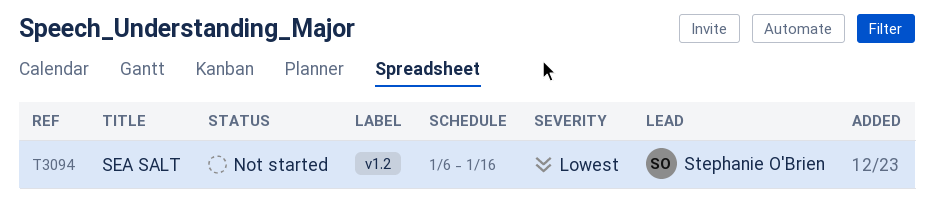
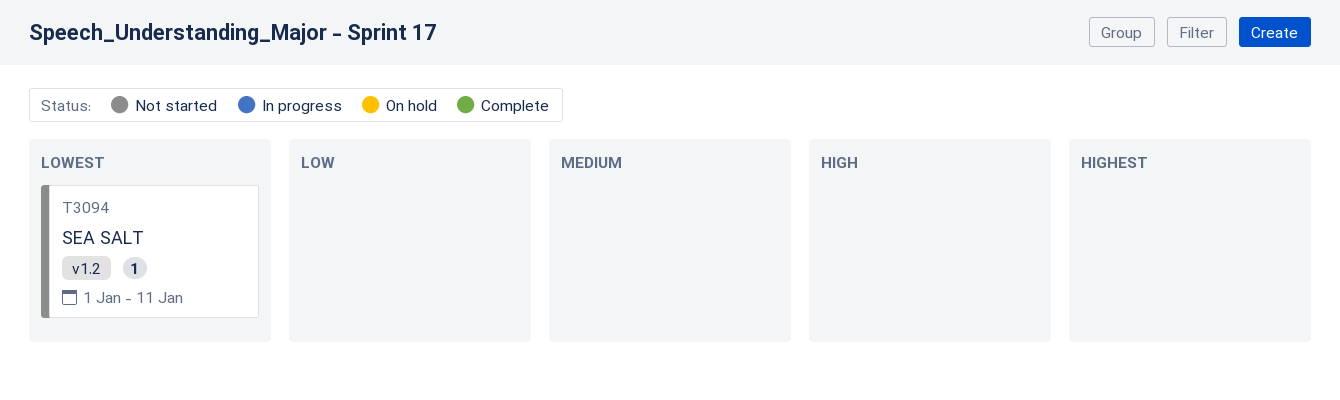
T3094, start: Jan 6 -> Jan 1
T3094, due: Jan 16 -> Jan 11

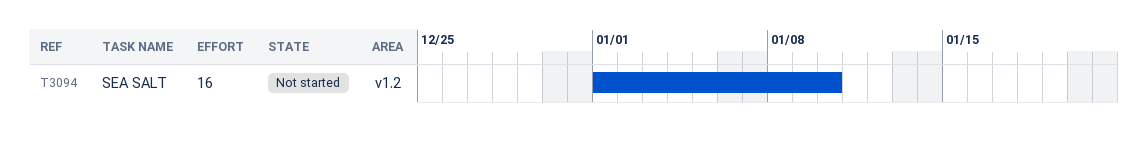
T3094, estimate: 1 -> 16
T3094, due: Jan 11 -> Jan 10

